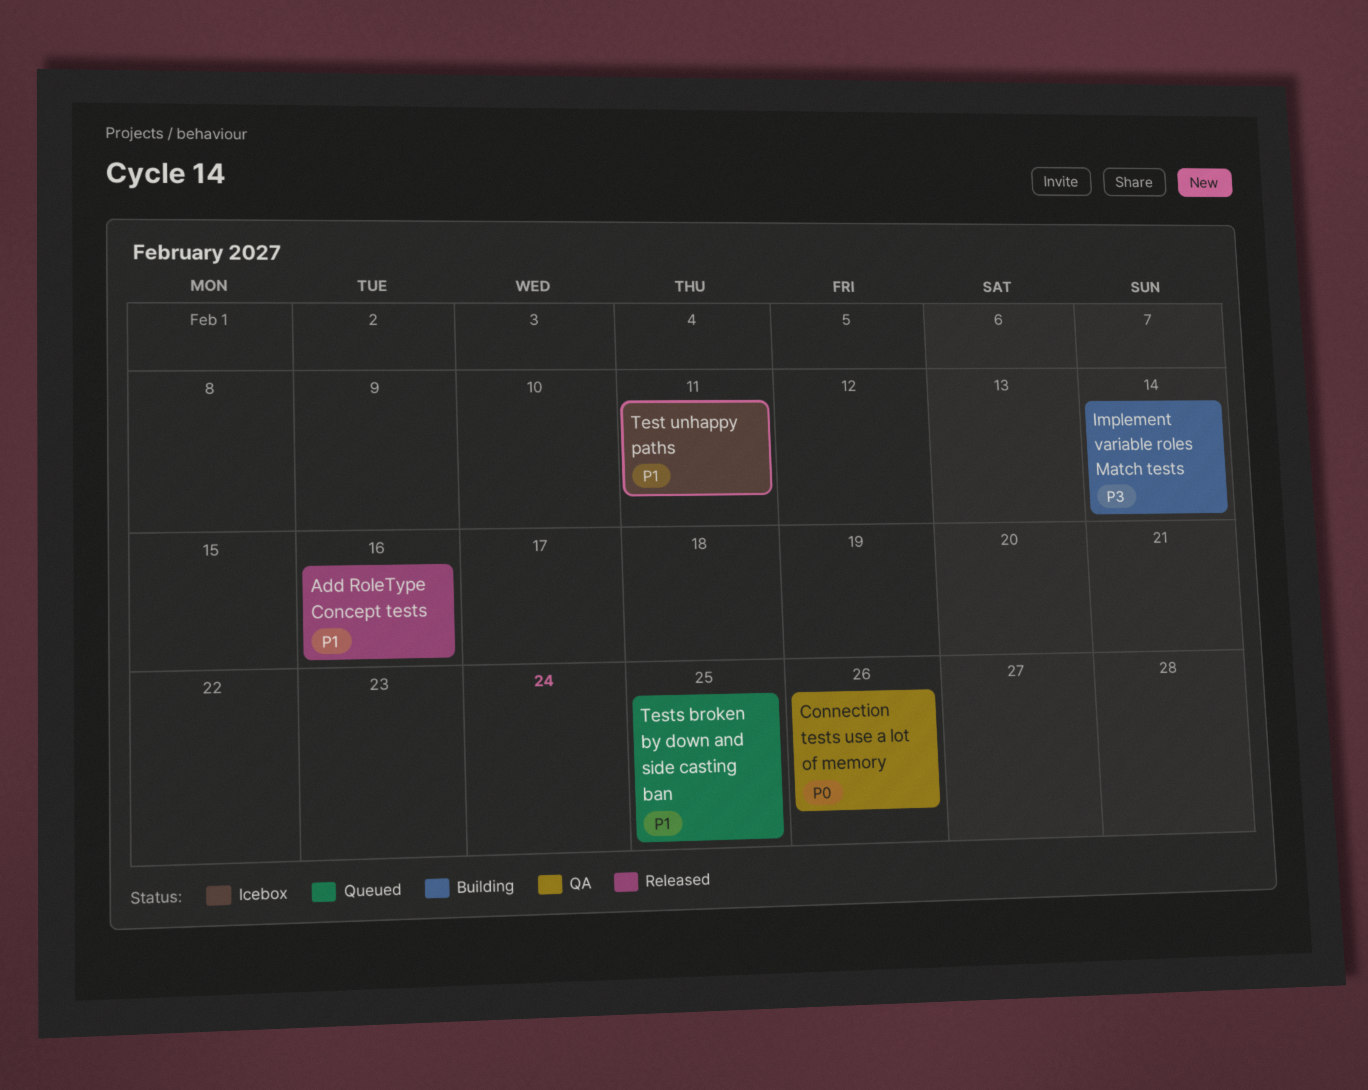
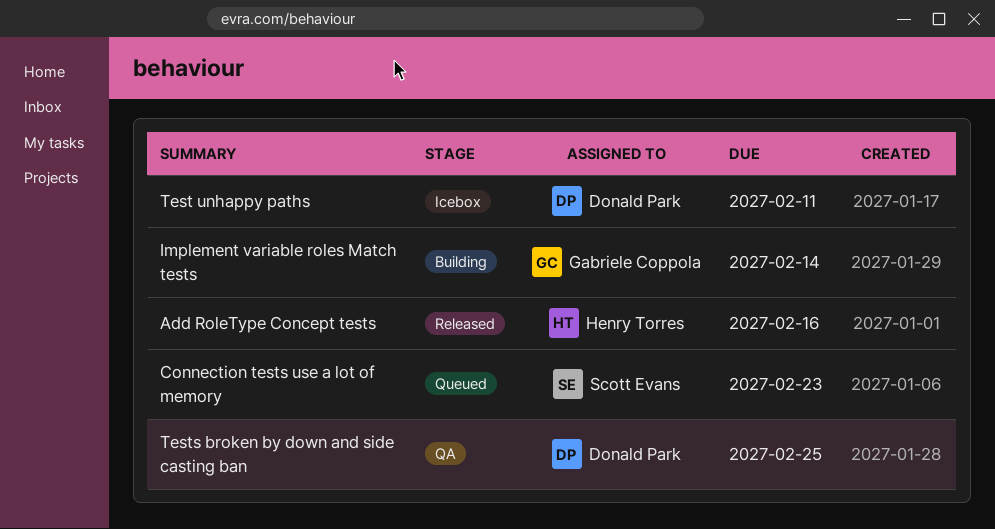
Connection tests use a lot of memory, status: QA -> Queued
Connection tests use a lot of memory, due: Feb 26 -> Feb 23
Tests broken by down and side casting ban, status: Queued -> QA

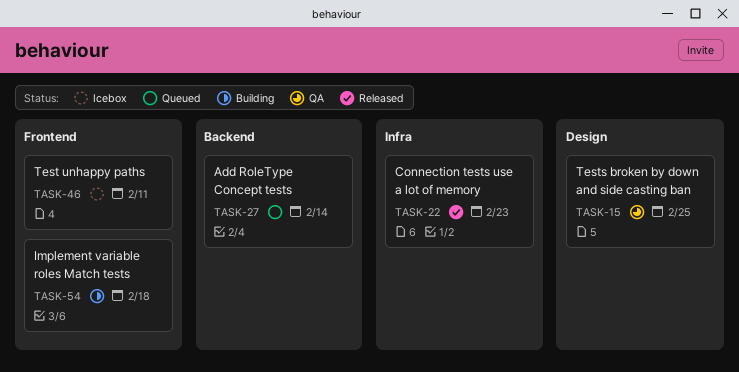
Add RoleType Concept tests, status: Released -> Queued
Add RoleType Concept tests, due: Feb 16 -> Feb 14
Connection tests use a lot of memory, status: Queued -> Released
Implement variable roles Match tests, due: Feb 14 -> Feb 18

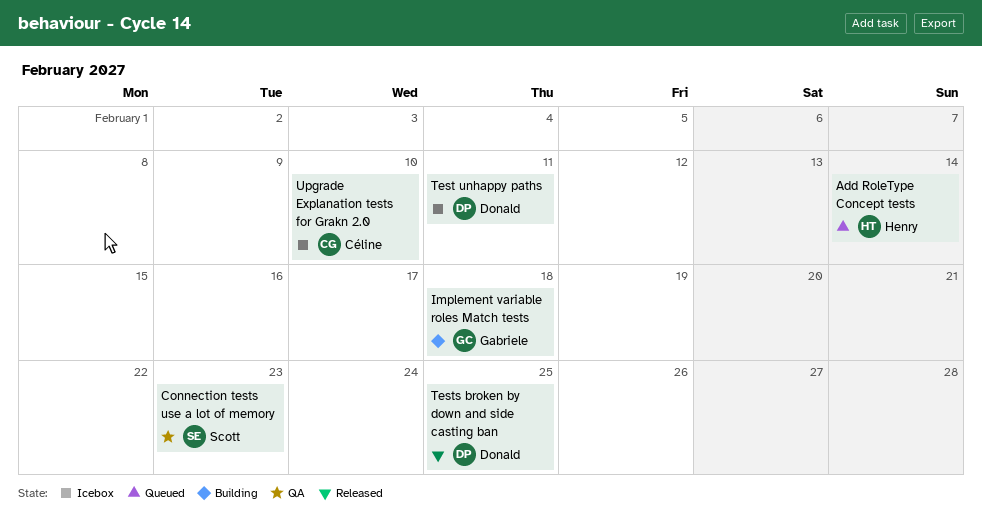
Connection tests use a lot of memory, status: Released -> QA
Tests broken by down and side casting ban, status: QA -> Released
Upgrade Explanation tests for Grakn 2.0: none -> present

